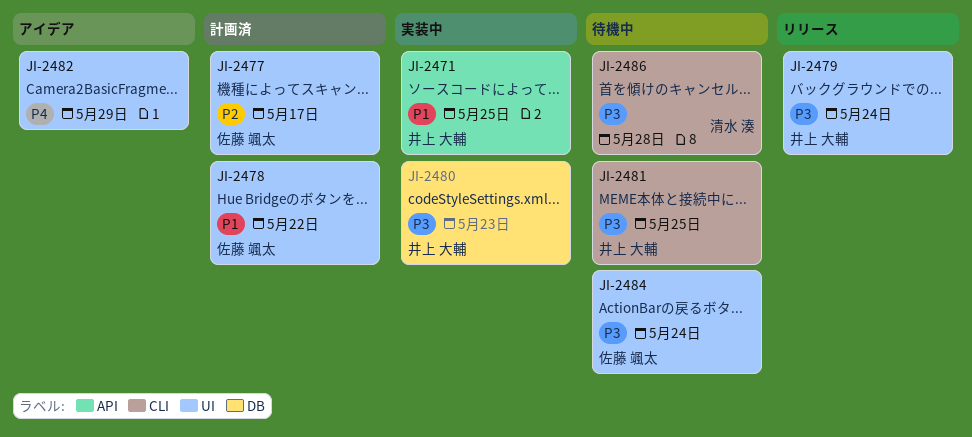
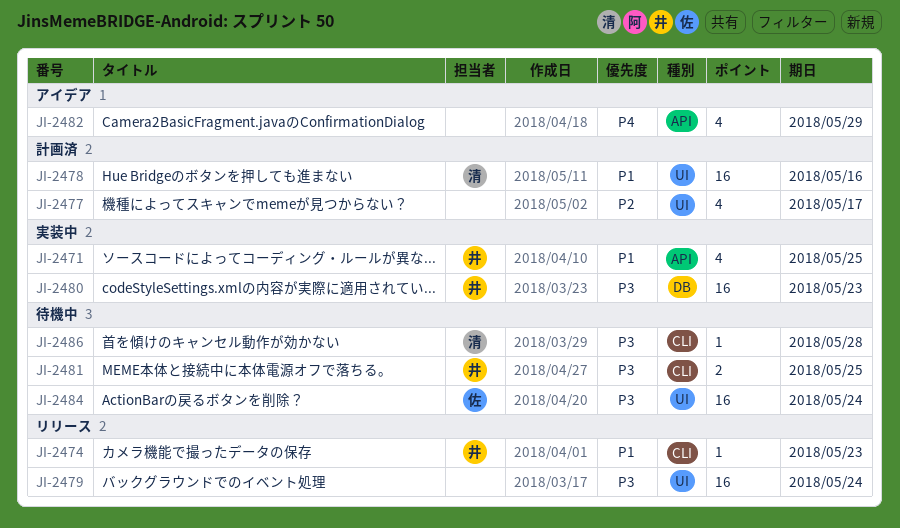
JI-2474: none -> present
JI-2477, owner: 佐藤 颯太 -> none
JI-2478, owner: 佐藤 颯太 -> 清水 湊
JI-2478, due: May 22 -> May 16
JI-2479, owner: 井上 大輔 -> none
JI-2482, label: UI -> API

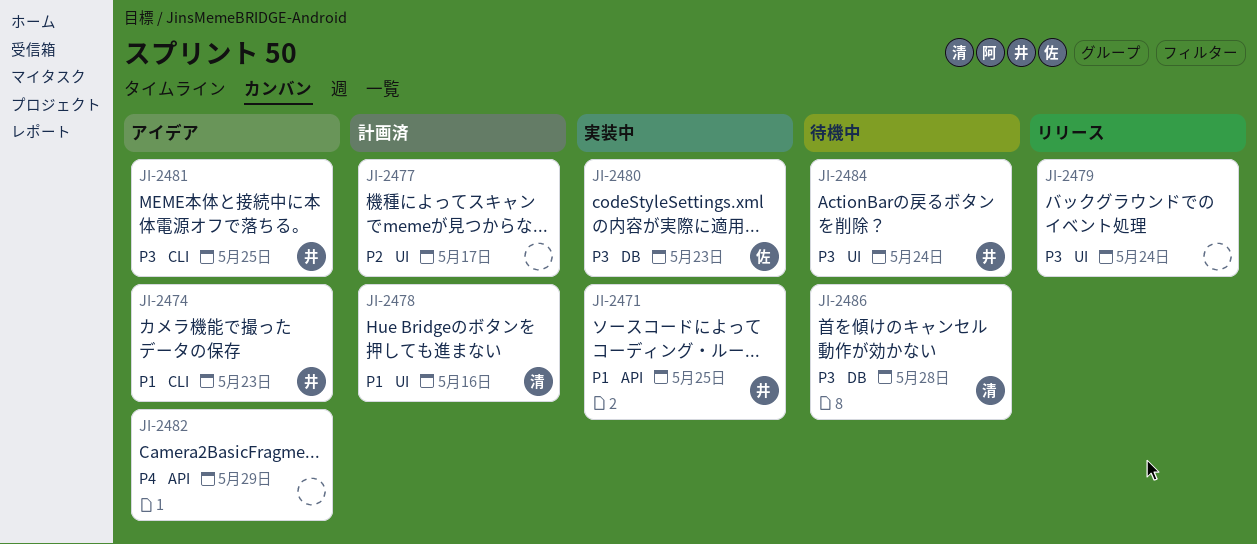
JI-2474, status: リリース -> アイデア
JI-2480, owner: 井 -> 佐
JI-2481, status: 待機中 -> アイデア
JI-2484, owner: 佐 -> 井
JI-2486, label: CLI -> DB

